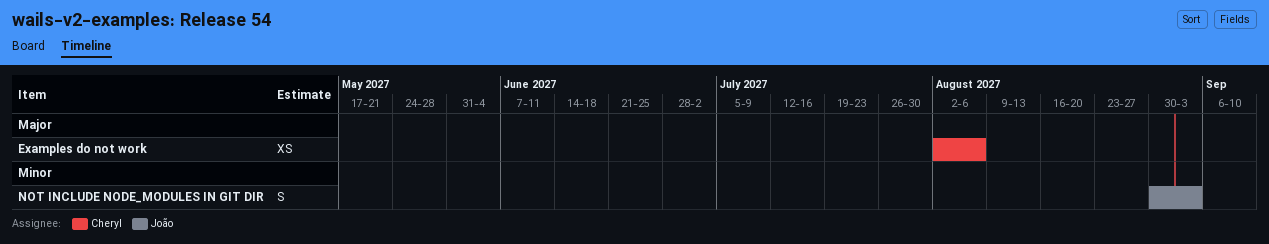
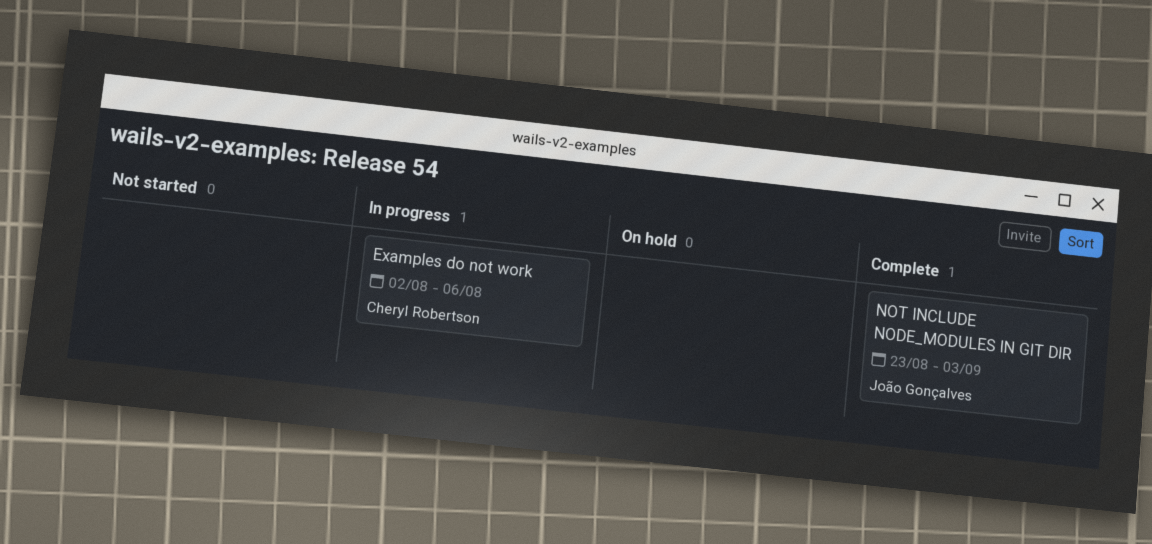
NOT INCLUDE NODE_MODULES IN GIT DIR, start: Aug 30 -> Aug 23

